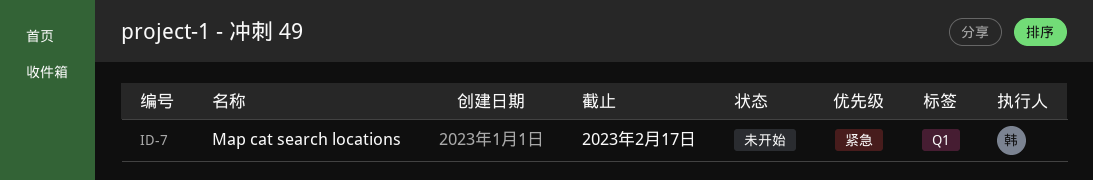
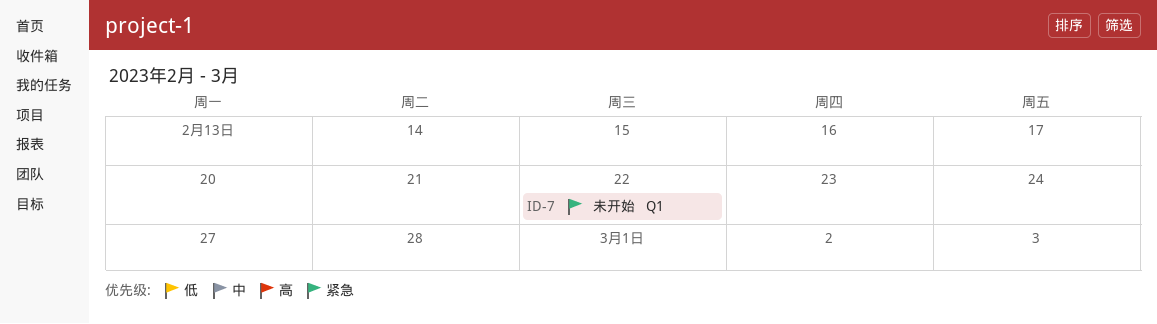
ID-7, due: Feb 17 -> Feb 22

